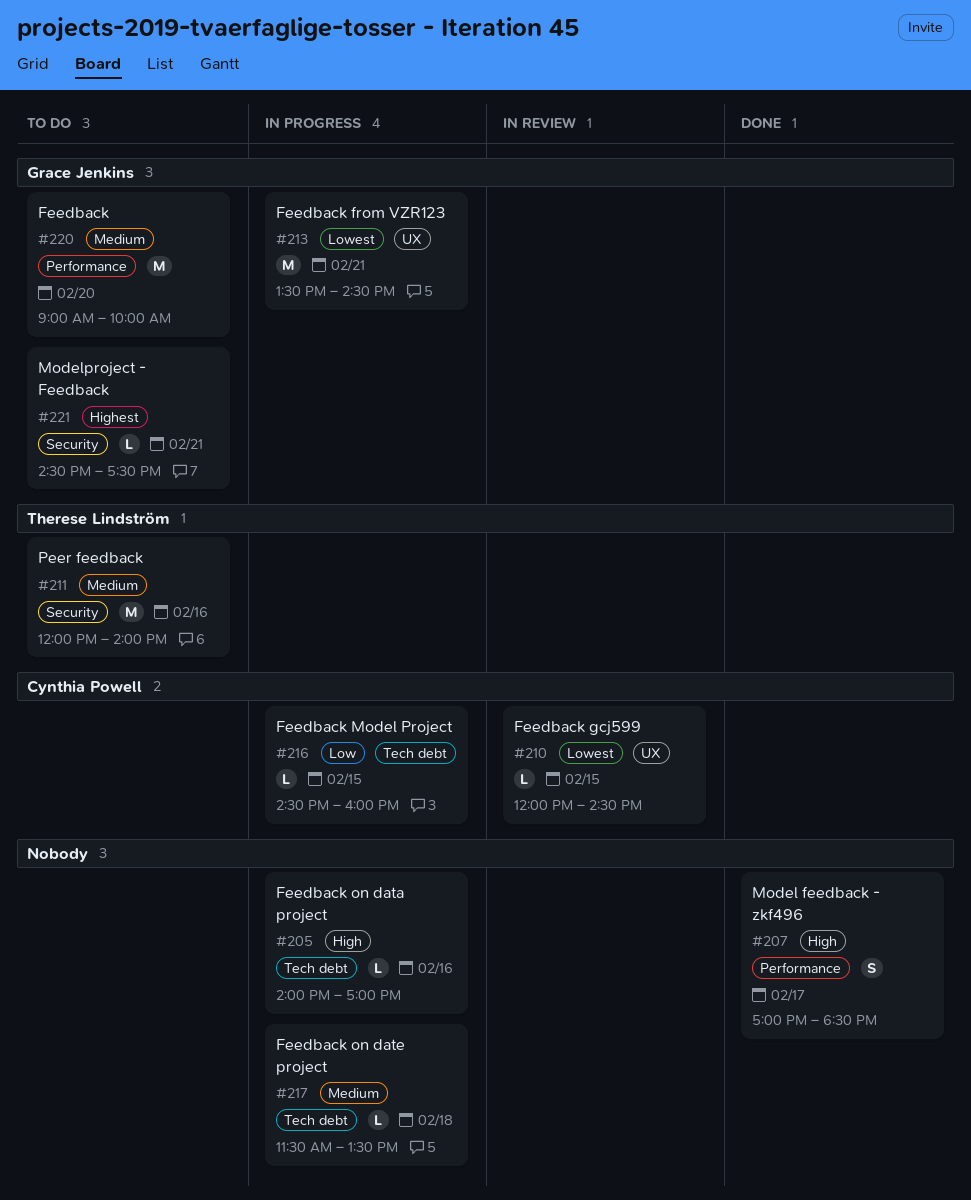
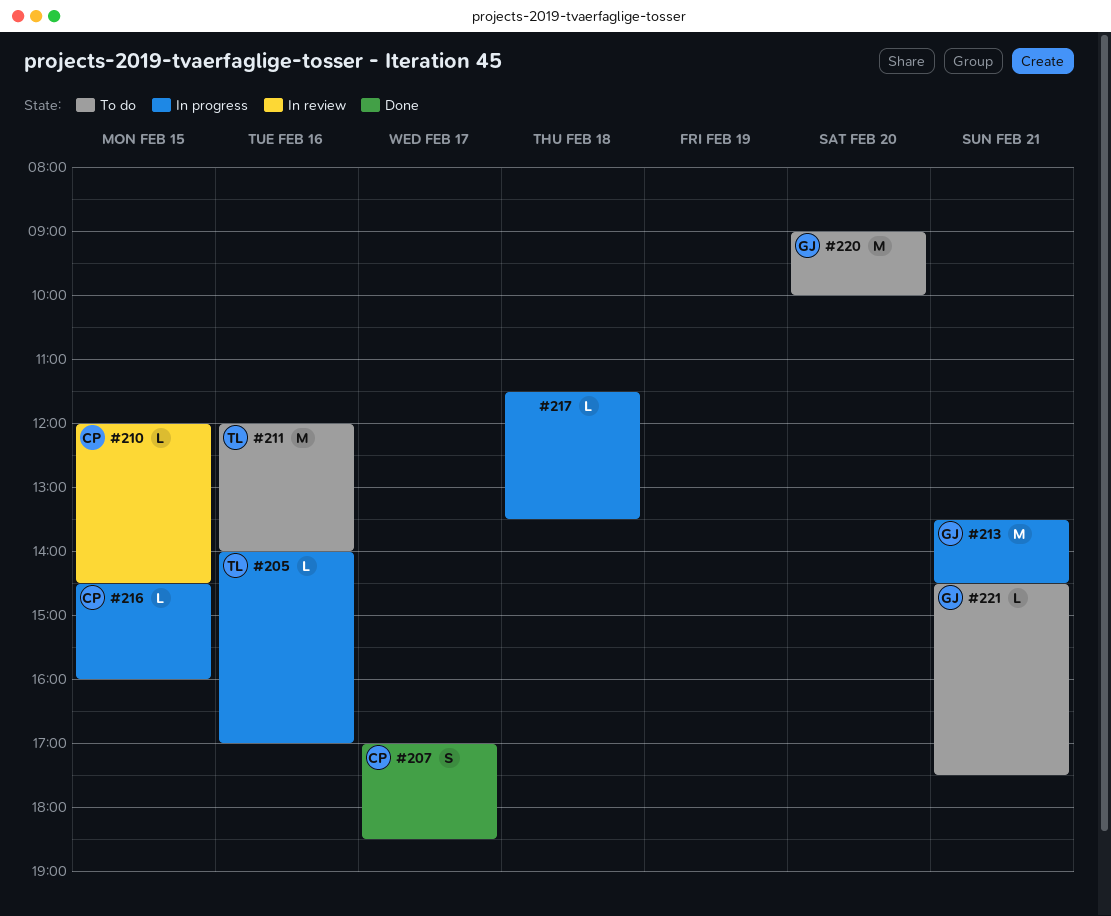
#205, owner: none -> Therese Lindström
#207, owner: none -> Cynthia Powell

